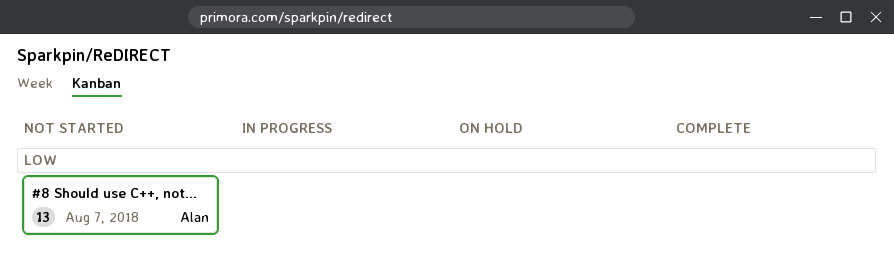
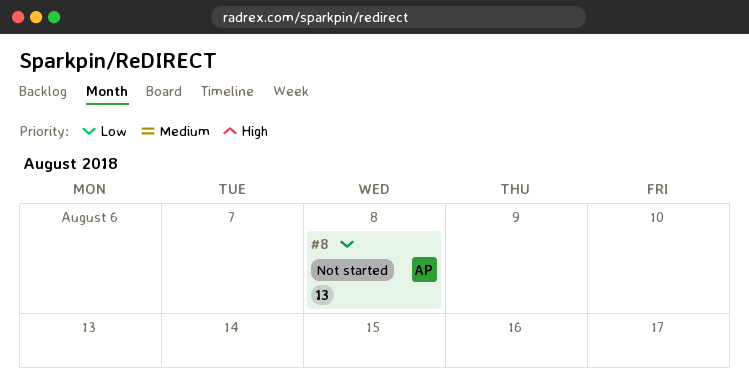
#8, due: Aug 7 -> Aug 8

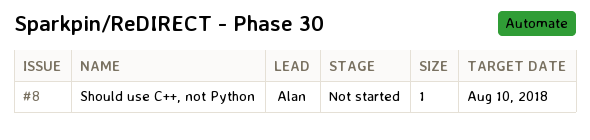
#8, estimate: 13 -> 1
#8, due: Aug 8 -> Aug 10

